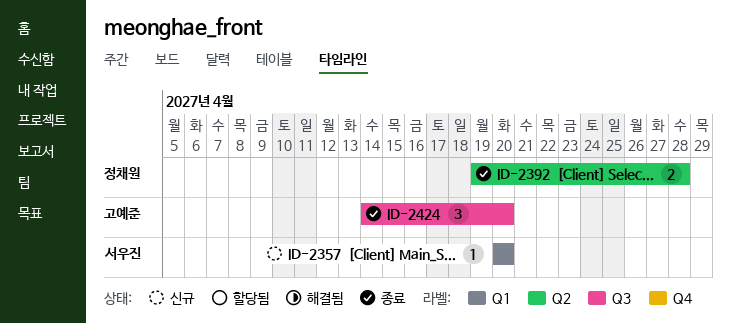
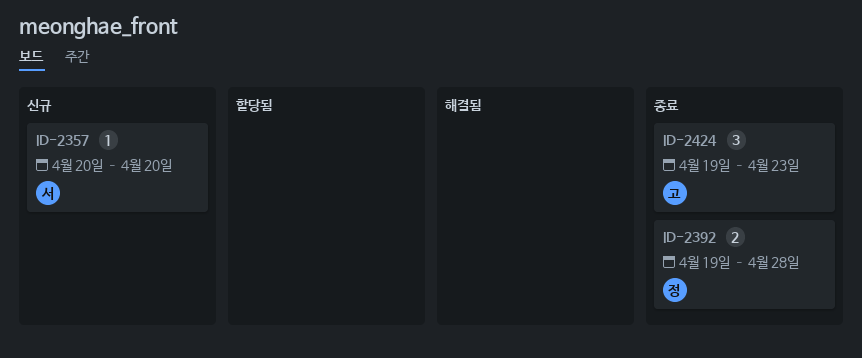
ID-2424, start: Apr 14 -> Apr 19
ID-2424, due: Apr 20 -> Apr 23

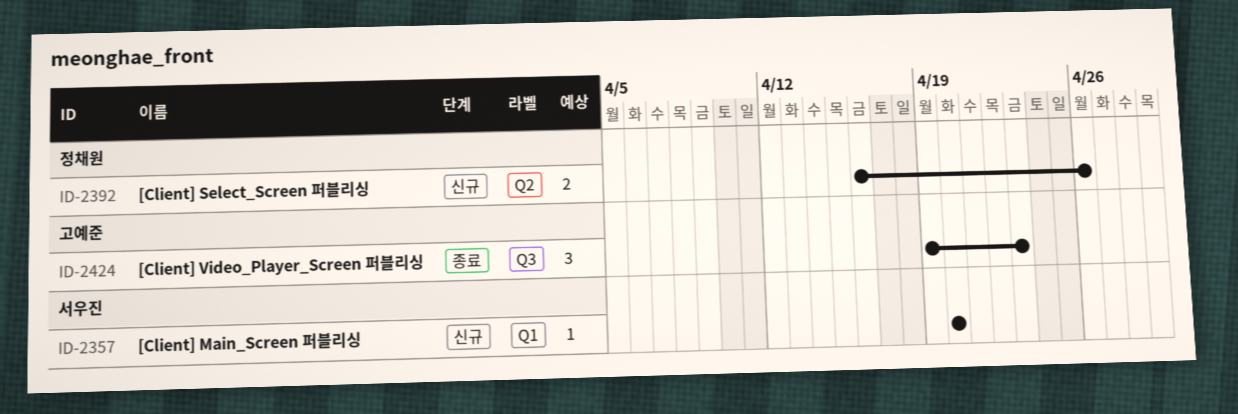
ID-2392, status: 종료 -> 신규
ID-2392, start: Apr 19 -> Apr 16
ID-2392, due: Apr 28 -> Apr 26

